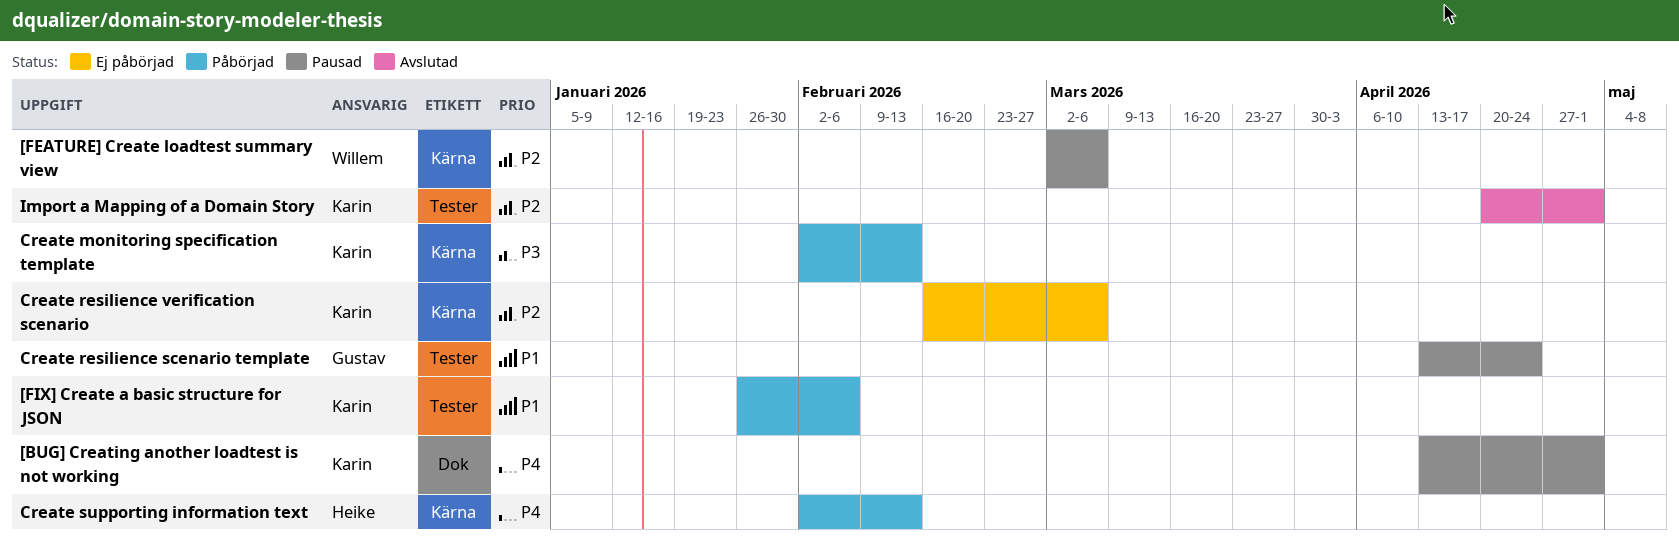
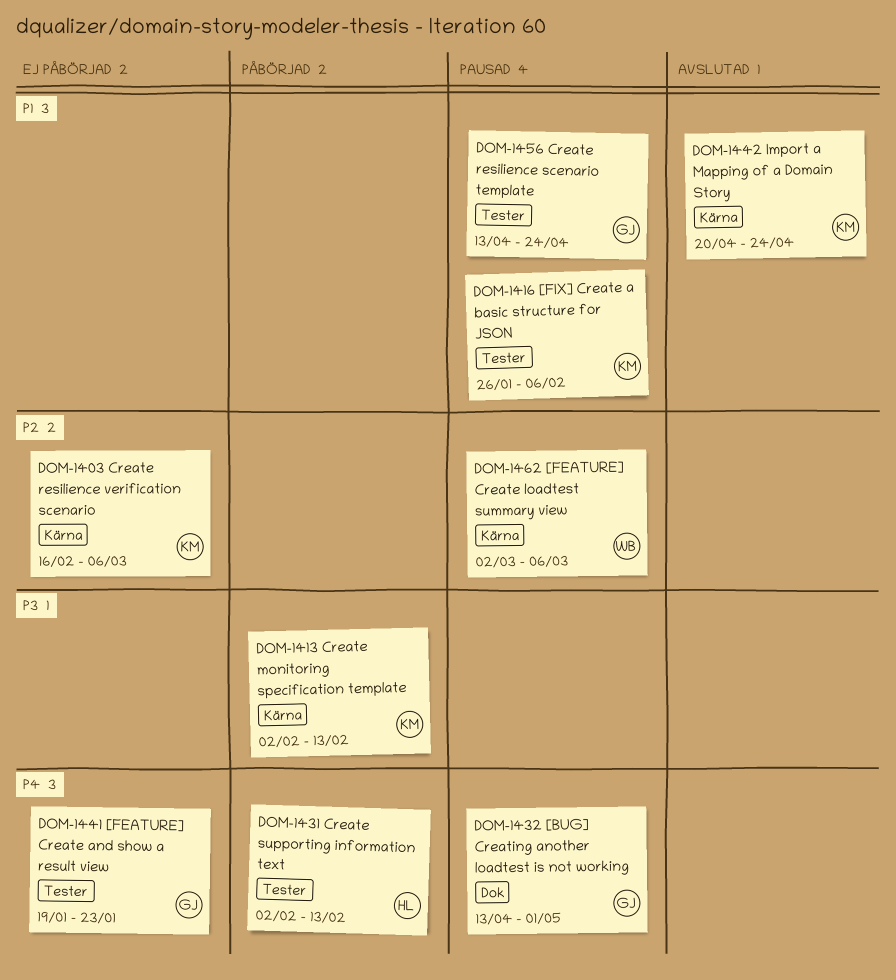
[BUG] Creating another loadtest is not working, owner: Karin -> Gustav
[FEATURE] Create and show a result view: none -> present
[FIX] Create a basic structure for JSON, status: Påbörjad -> Pausad
Create supporting information text, label: Kärna -> Tester
Import a Mapping of a Domain Story, priority: P2 -> P1
Import a Mapping of a Domain Story, label: Tester -> Kärna
Import a Mapping of a Domain Story, due: May 1 -> Apr 24

